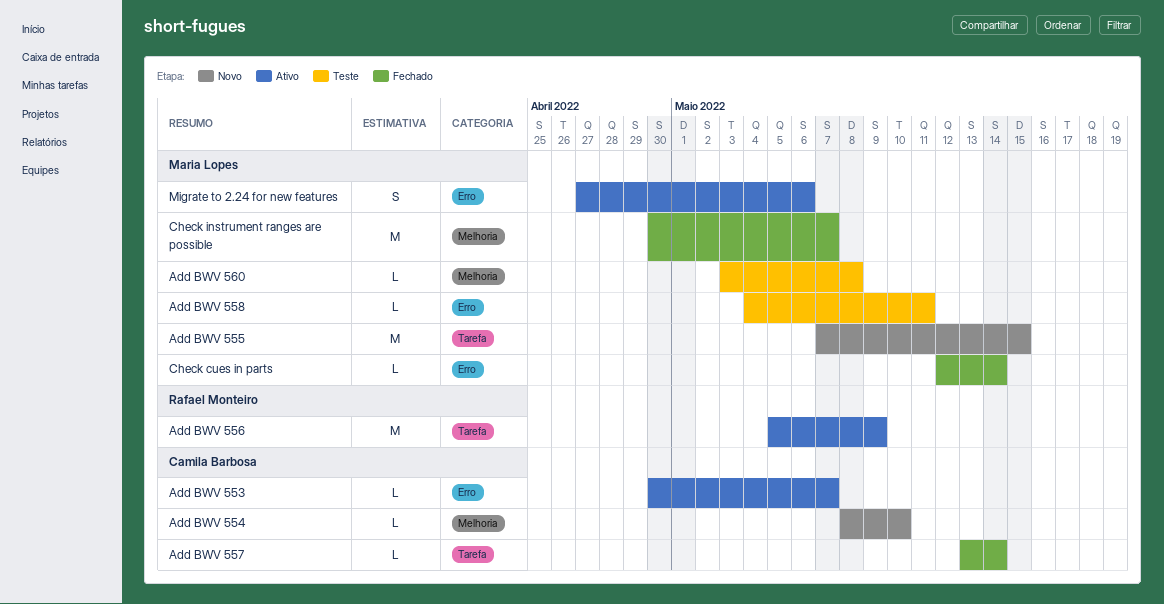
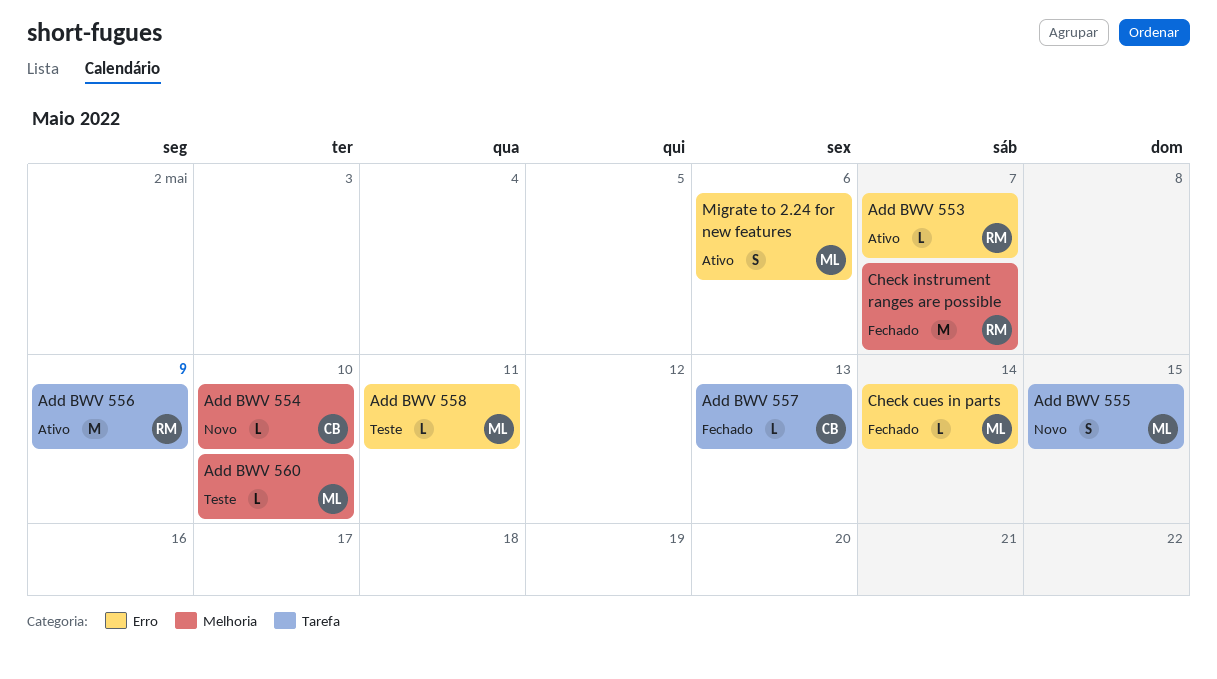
Add BWV 553, owner: Camila Barbosa -> Rafael Monteiro
Add BWV 555, estimate: M -> S
Add BWV 557, due: May 14 -> May 13
Add BWV 560, due: May 8 -> May 10
Check instrument ranges are possible, owner: Maria Lopes -> Rafael Monteiro

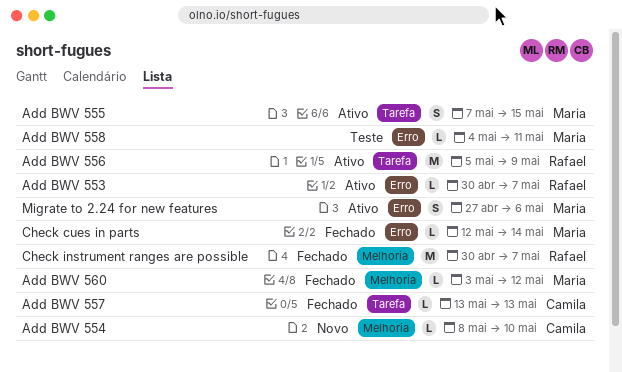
Add BWV 555, status: Novo -> Ativo
Add BWV 560, status: Teste -> Fechado
Add BWV 560, due: May 10 -> May 12

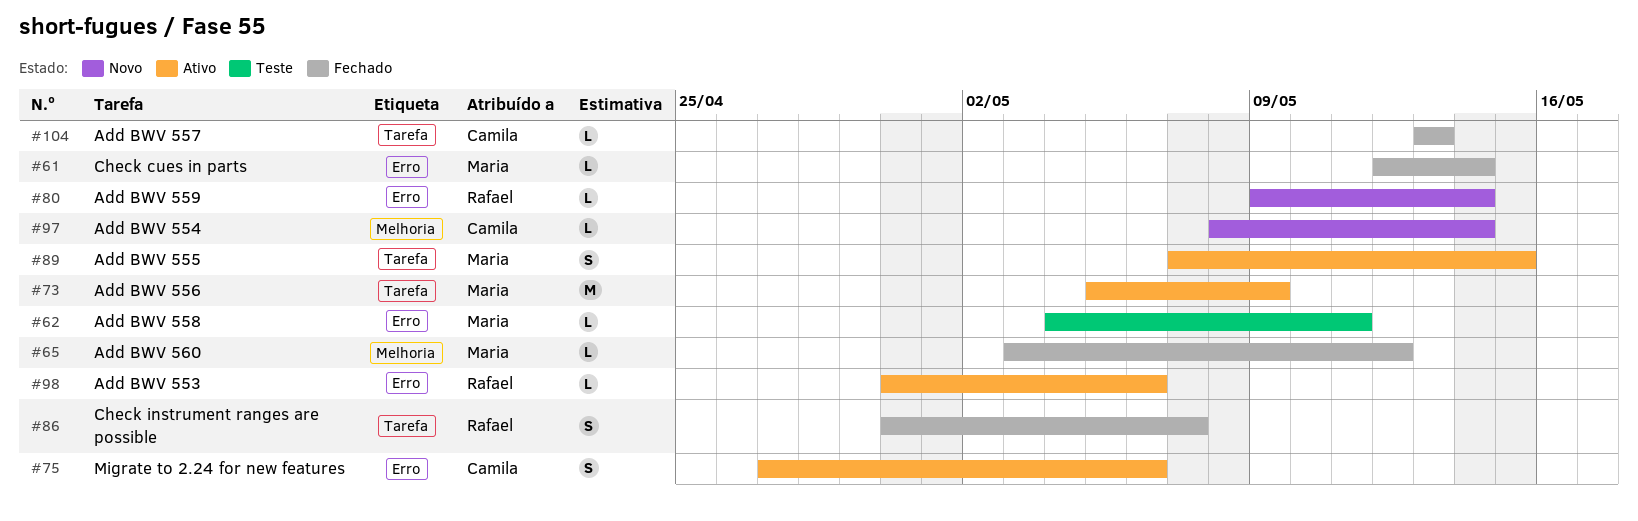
Add BWV 553, due: May 7 -> May 6
Add BWV 554, due: May 10 -> May 14
Add BWV 556, owner: Rafael -> Maria
Add BWV 559: none -> present
Check instrument ranges are possible, label: Melhoria -> Tarefa
Check instrument ranges are possible, estimate: M -> S
Migrate to 2.24 for new features, owner: Maria -> Camila

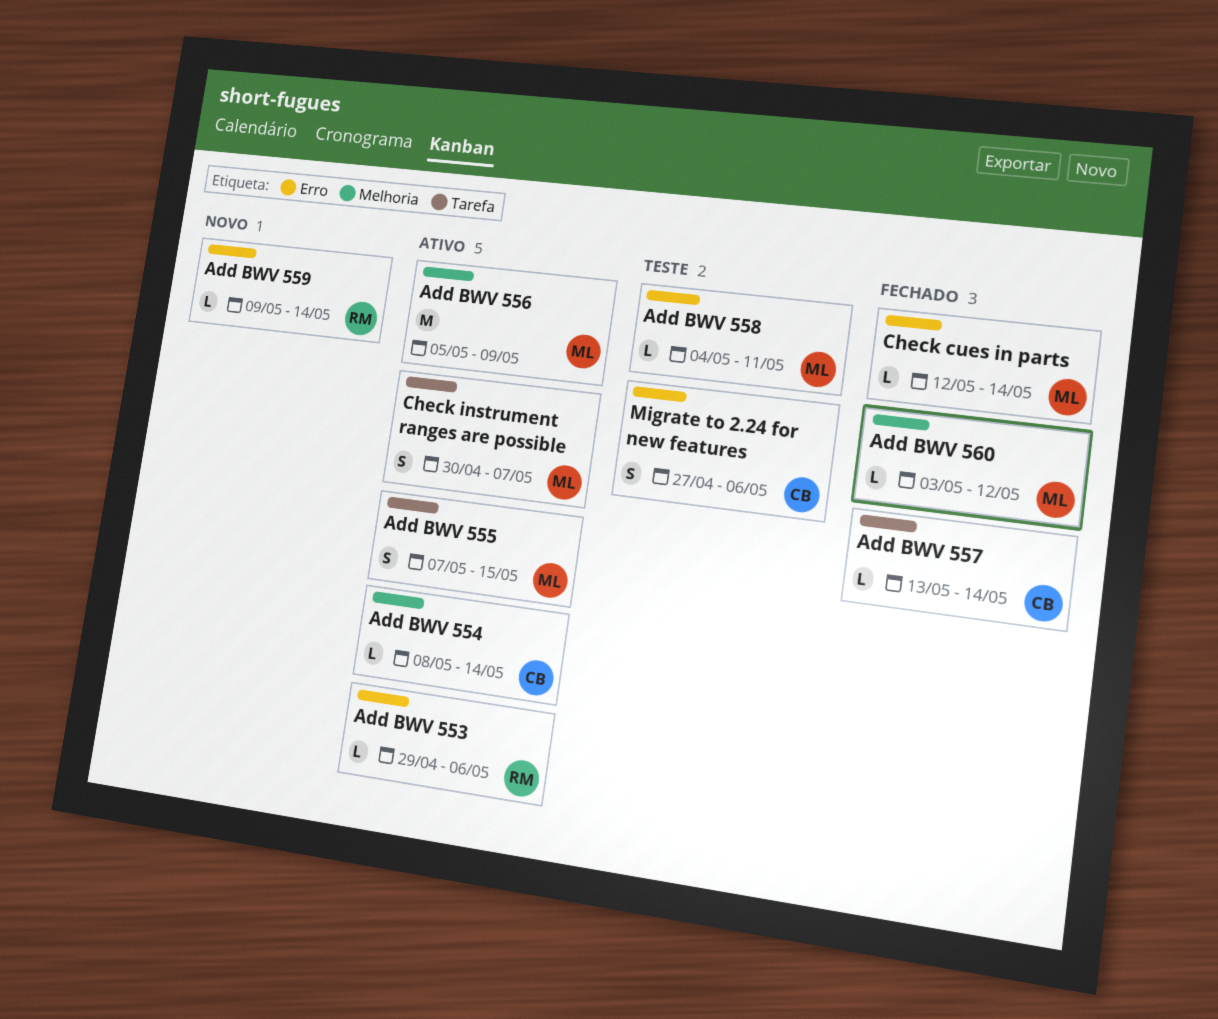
Add BWV 553, start: Apr 30 -> Apr 29
Add BWV 554, status: Novo -> Ativo
Add BWV 556, label: Tarefa -> Melhoria
Add BWV 557, due: May 13 -> May 14
Check instrument ranges are possible, status: Fechado -> Ativo
Check instrument ranges are possible, owner: Rafael -> Maria
Migrate to 2.24 for new features, status: Ativo -> Teste

